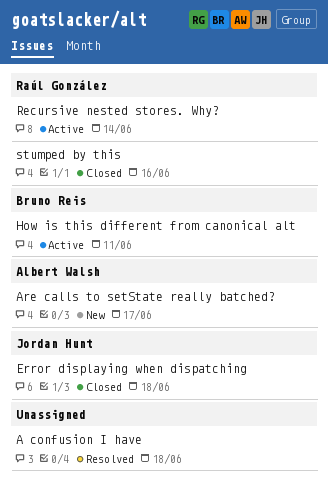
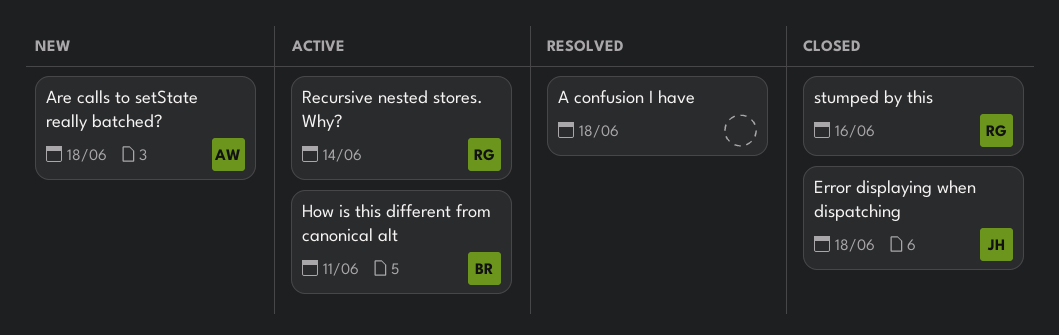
Are calls to setState really batched?, due: Jun 17 -> Jun 18

